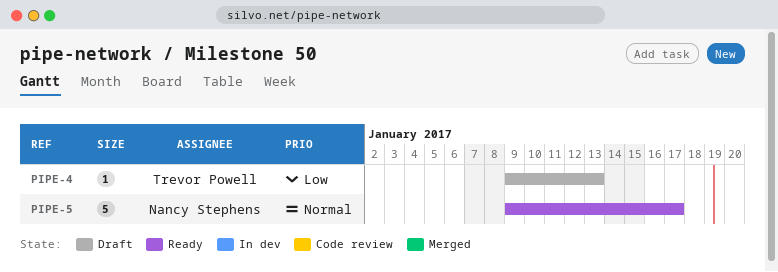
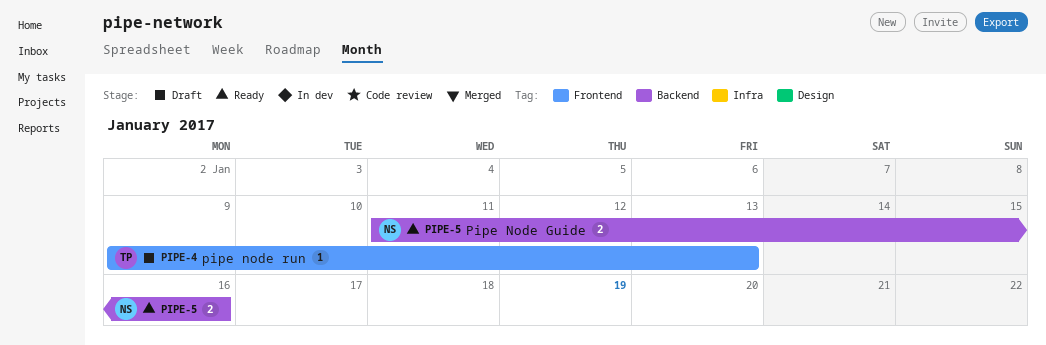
PIPE-5, estimate: 5 -> 2
PIPE-5, start: Jan 9 -> Jan 11
PIPE-5, due: Jan 17 -> Jan 16

